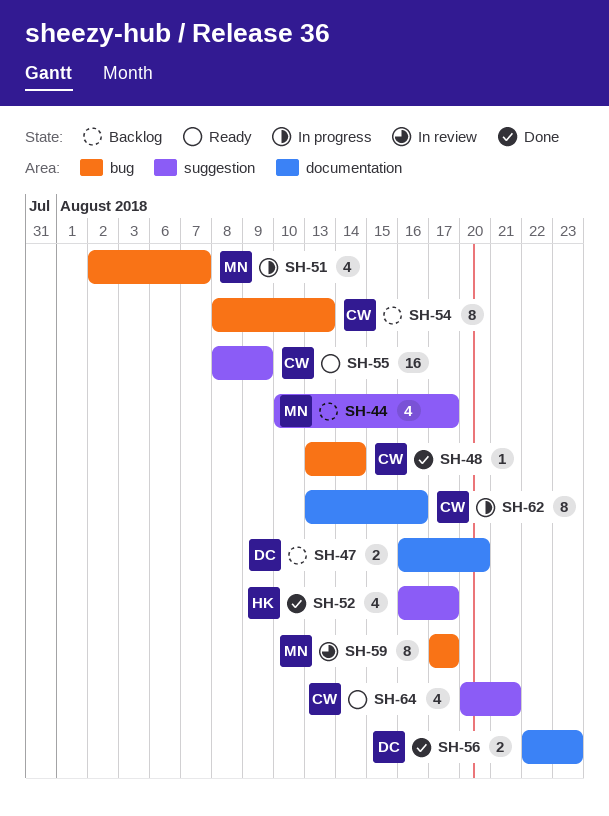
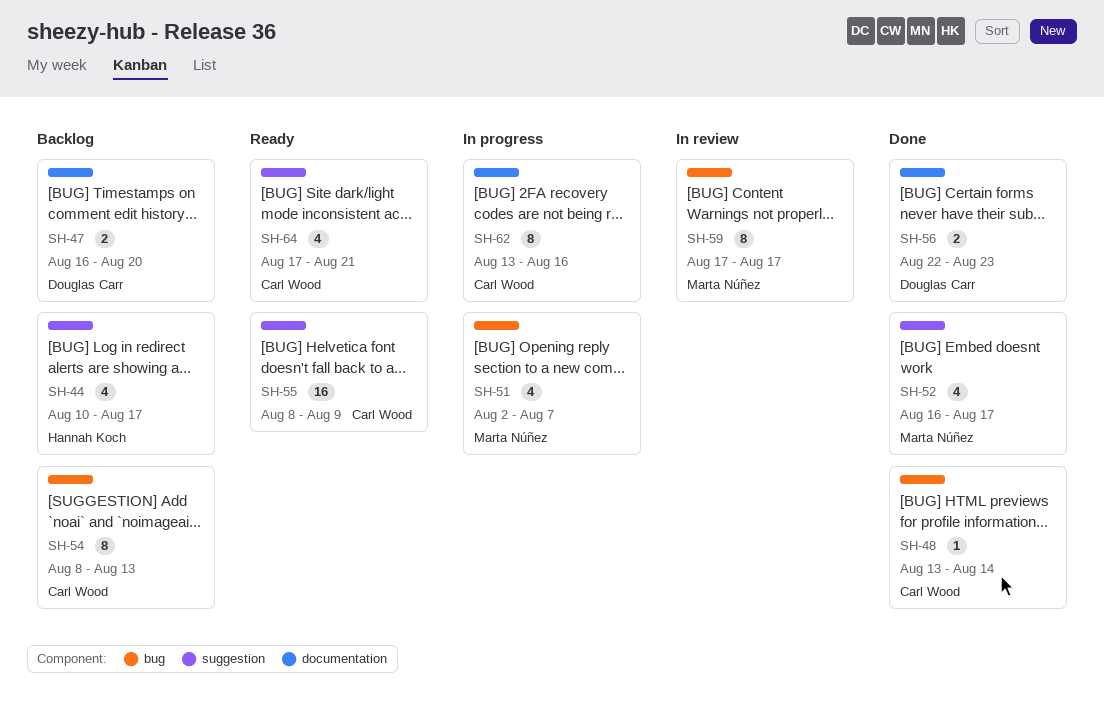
SH-44, owner: Marta Núñez -> Hannah Koch
SH-52, owner: Hannah Koch -> Marta Núñez
SH-64, start: Aug 20 -> Aug 17

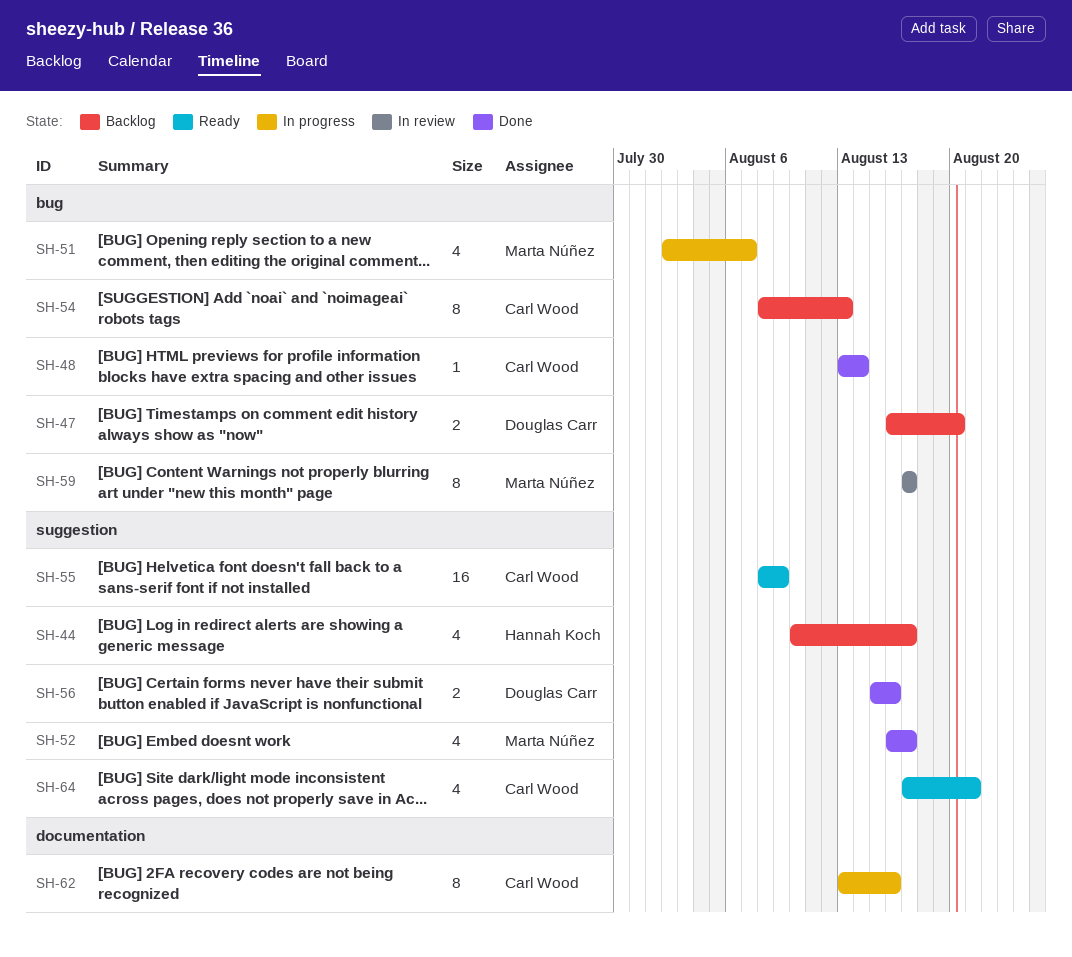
SH-47, label: documentation -> bug
SH-56, label: documentation -> suggestion
SH-56, start: Aug 22 -> Aug 15
SH-56, due: Aug 23 -> Aug 16

